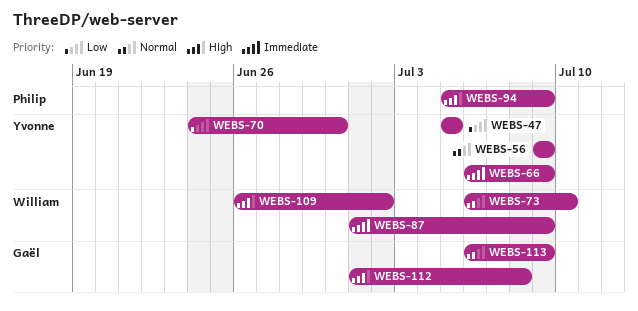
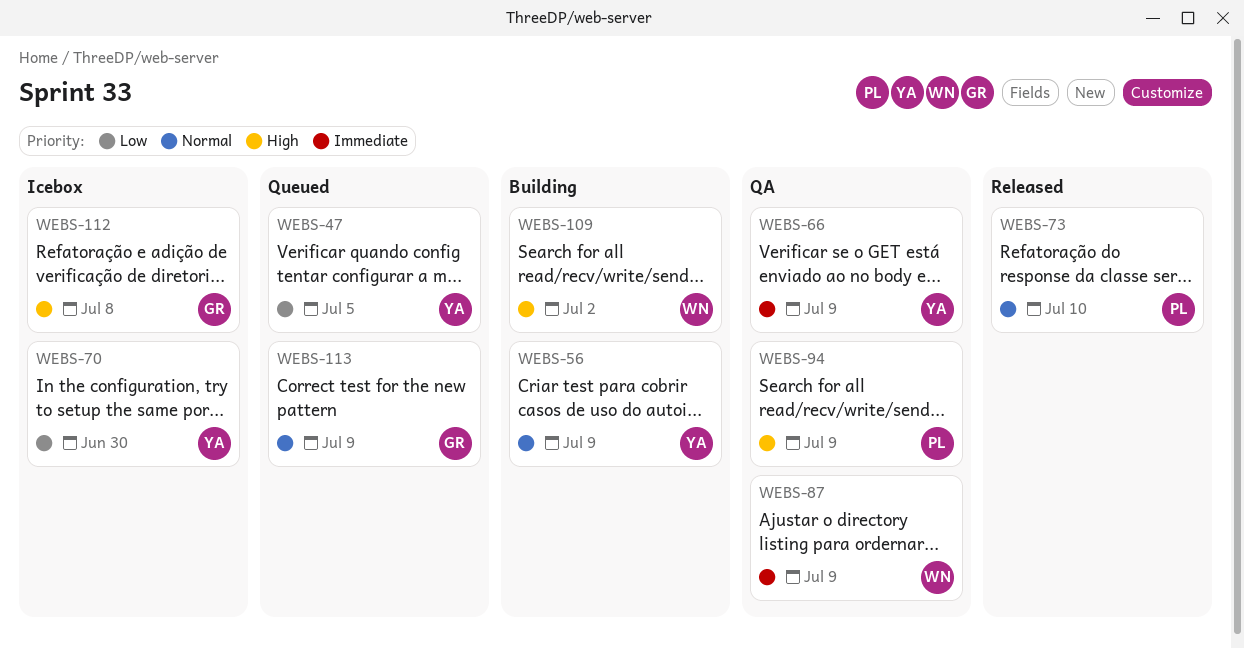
WEBS-73, owner: William -> Philip

